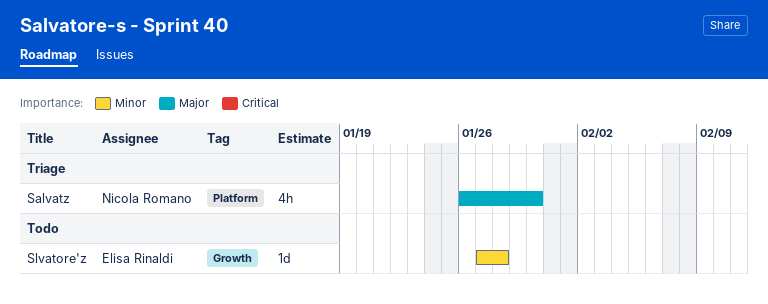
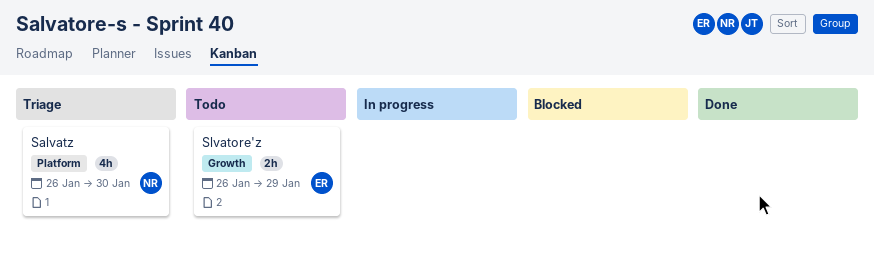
Slvatore'z, estimate: 1d -> 2h
Slvatore'z, start: Jan 27 -> Jan 26
Slvatore'z, due: Jan 28 -> Jan 29

